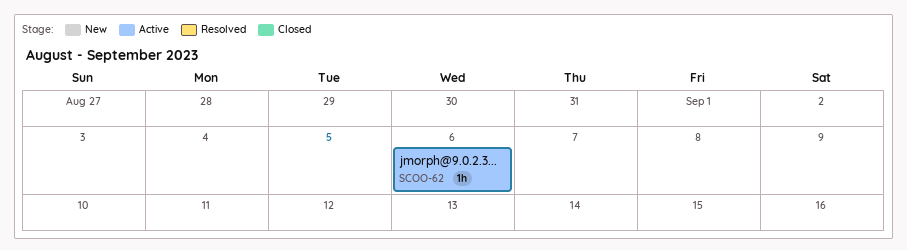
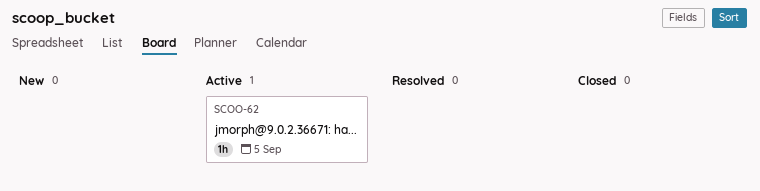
SCOO-62, due: Sep 6 -> Sep 5

